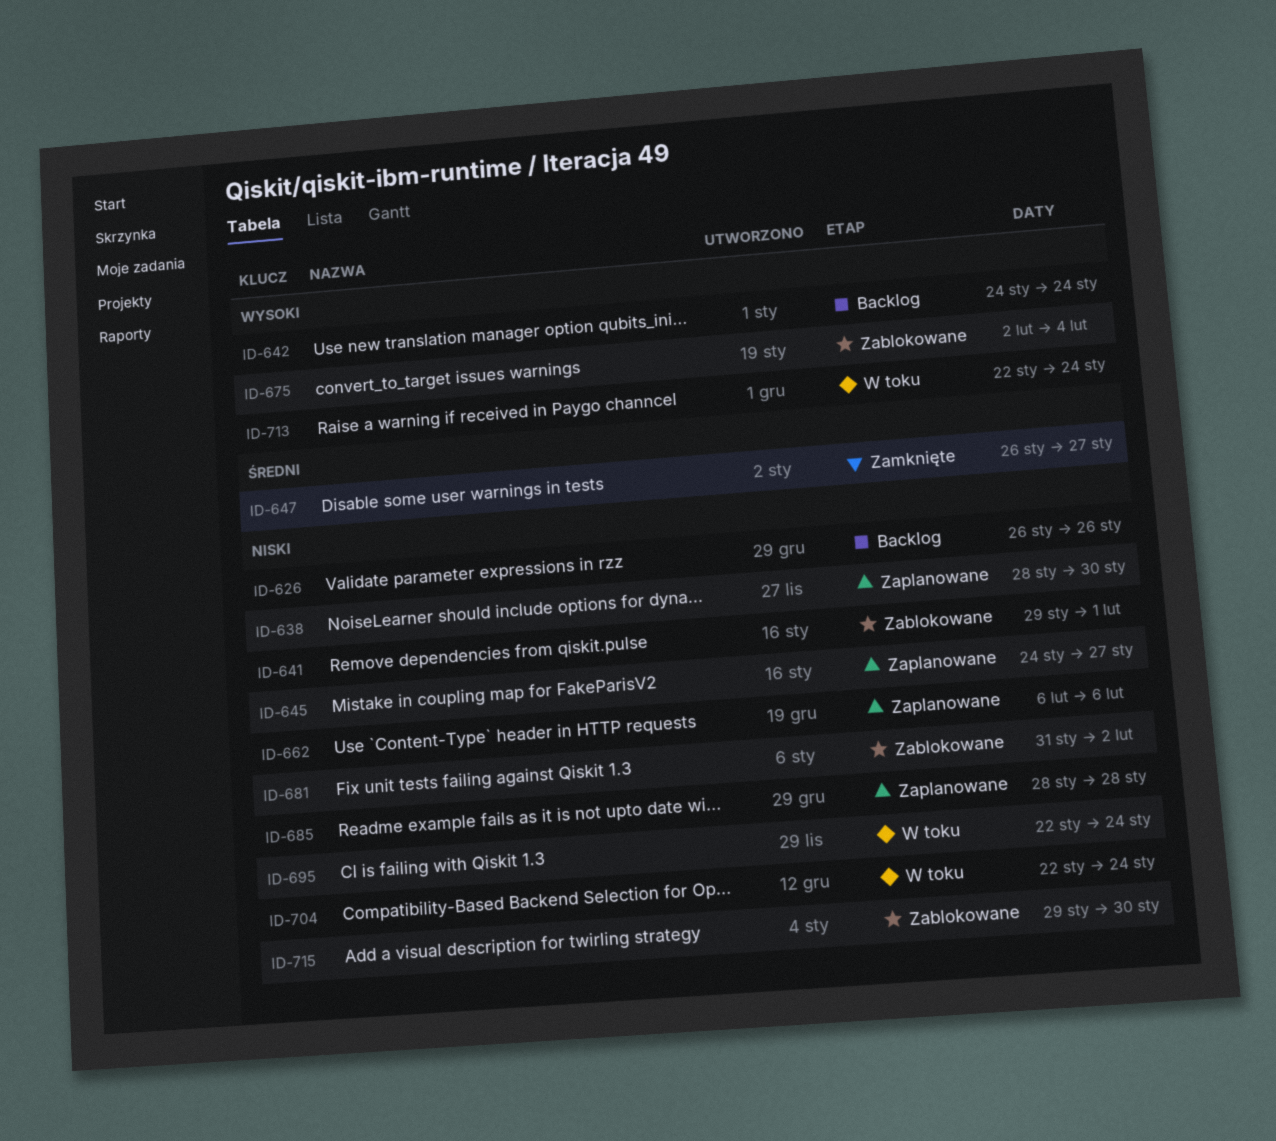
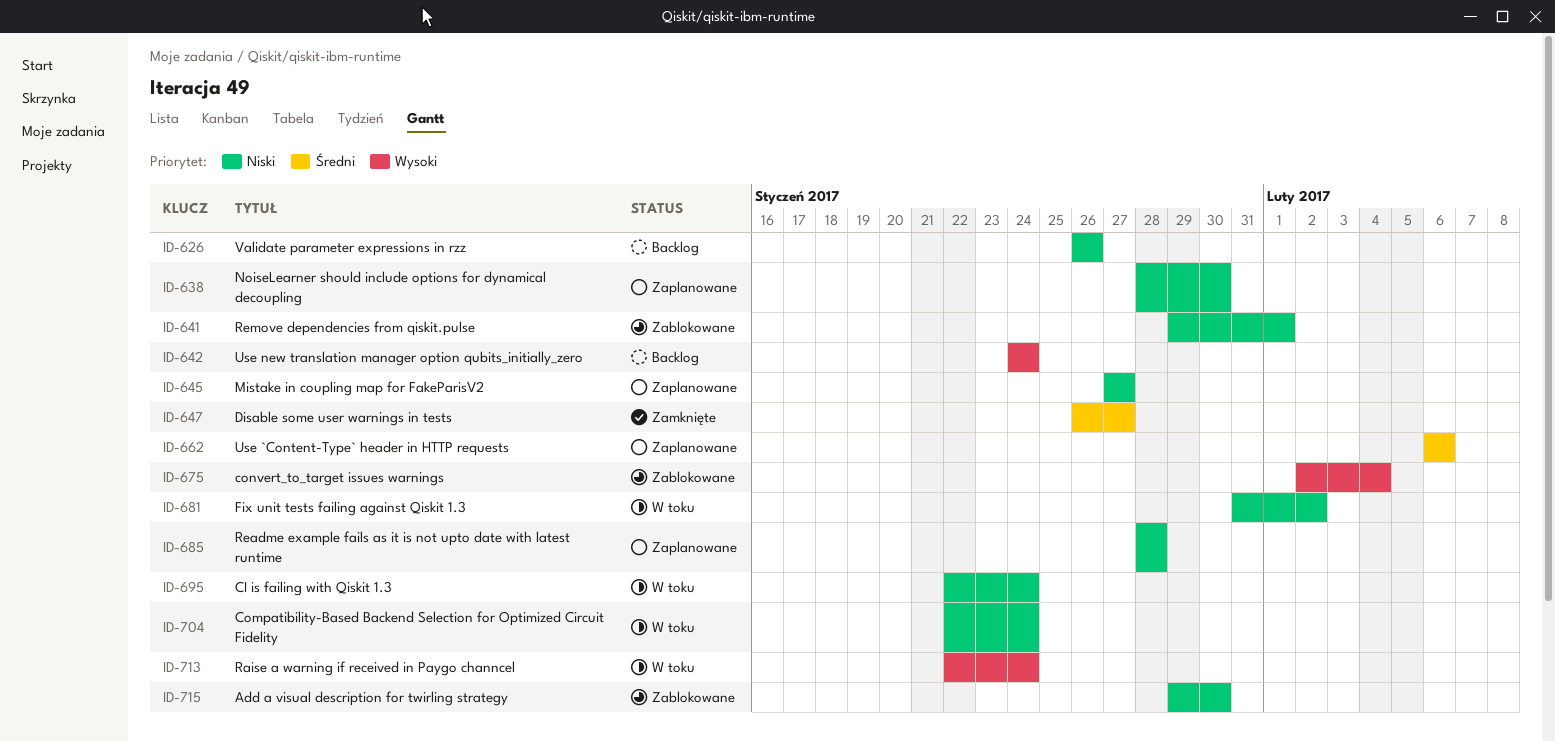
ID-645, start: Jan 24 -> Jan 27
ID-662, priority: Niski -> Średni
ID-681, status: Zablokowane -> W toku

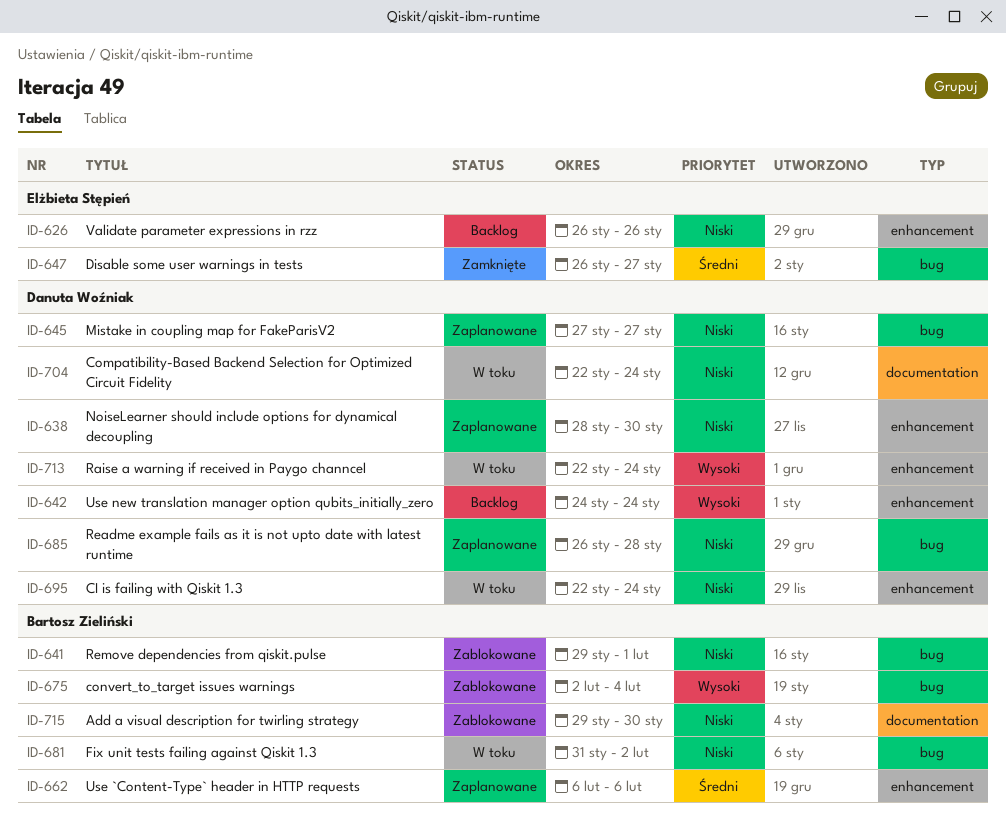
ID-685, start: Jan 28 -> Jan 26

